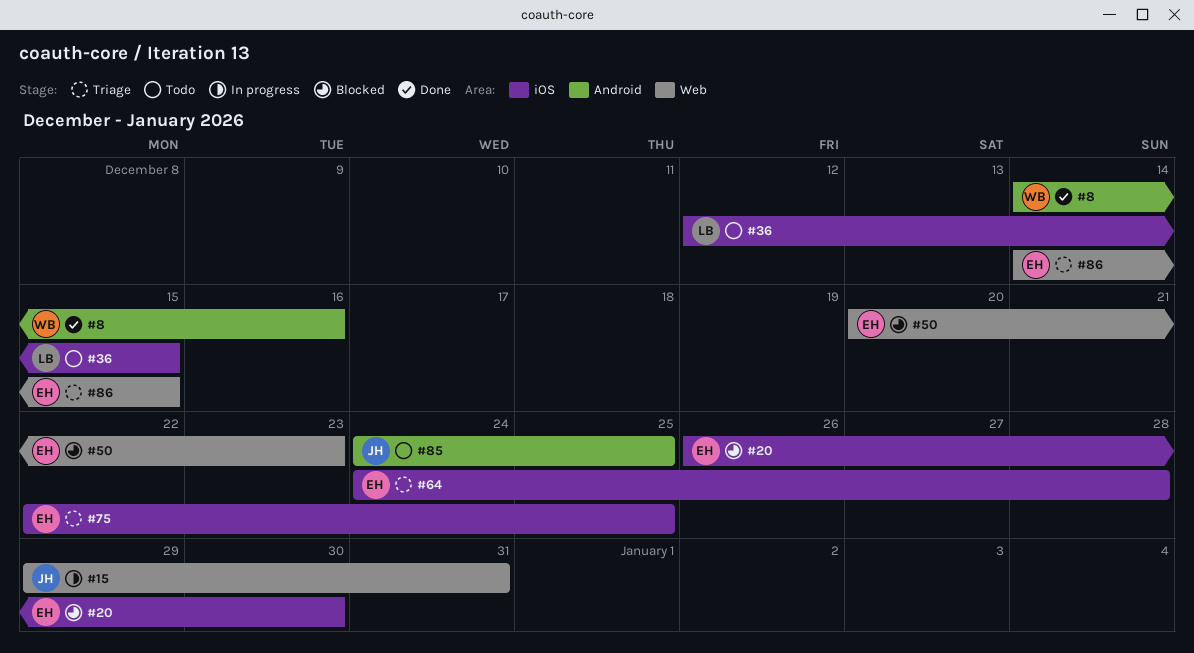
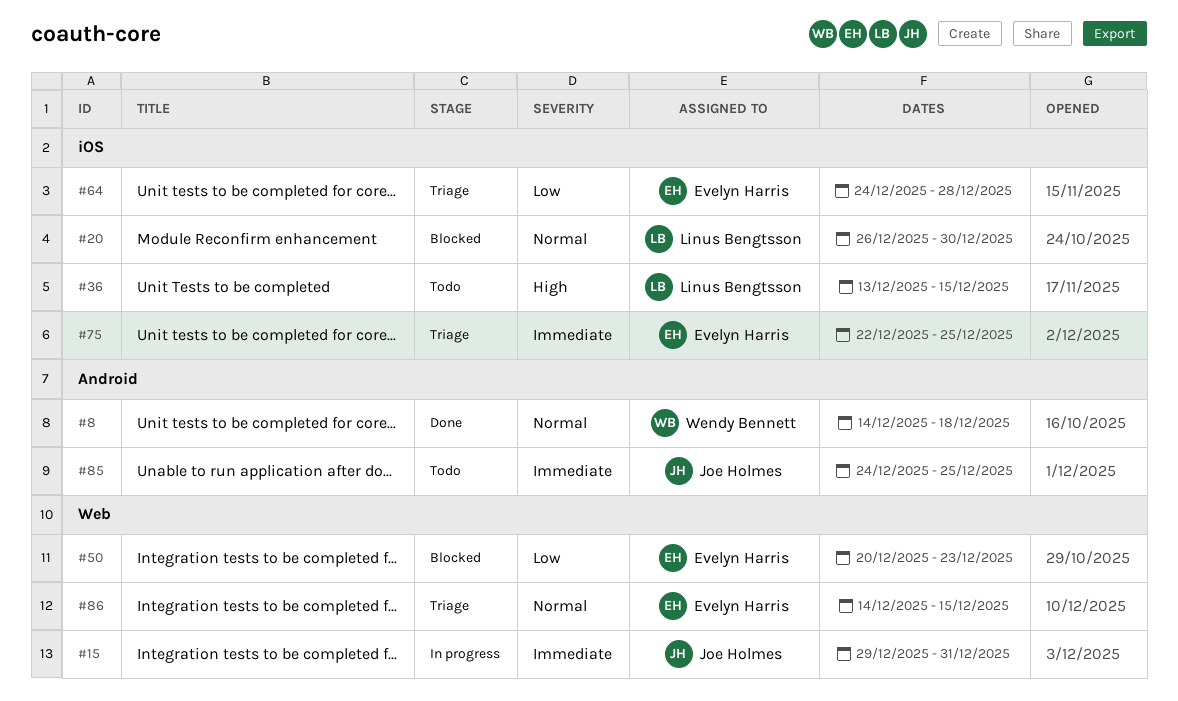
#8, due: Dec 16 -> Dec 18
#20, owner: Evelyn Harris -> Linus Bengtsson
#36, start: Dec 12 -> Dec 13

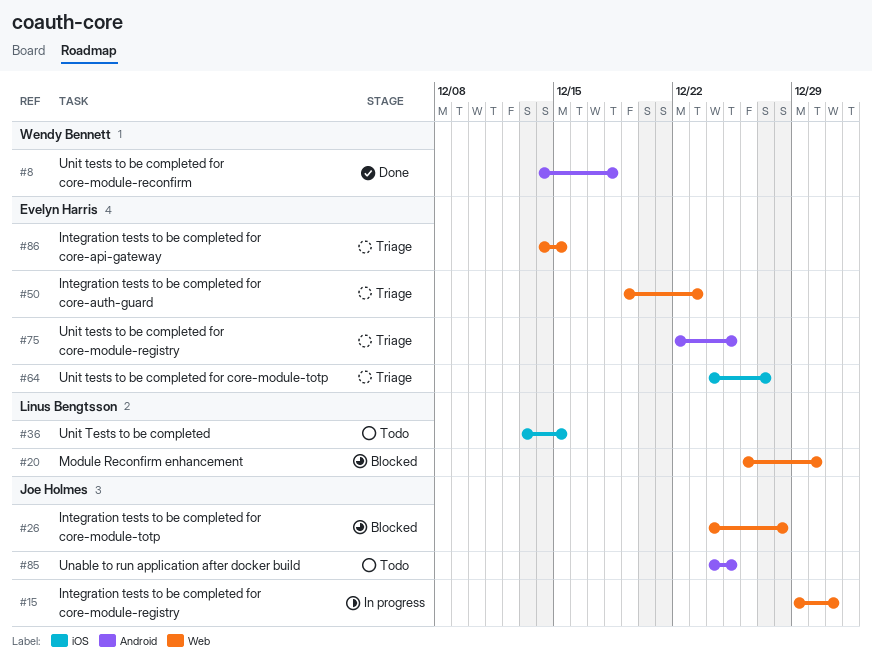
#20, label: iOS -> Web
#26: none -> present
#50, status: Blocked -> Triage
#50, start: Dec 20 -> Dec 19
#64, due: Dec 28 -> Dec 27
#75, label: iOS -> Android

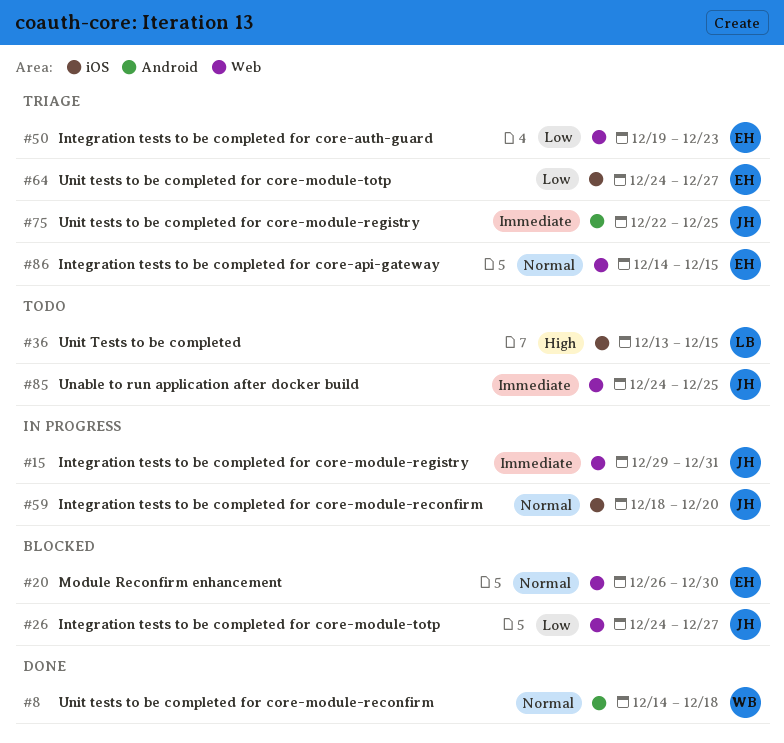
#20, owner: Linus Bengtsson -> Evelyn Harris
#26, due: Dec 28 -> Dec 27
#59: none -> present
#75, owner: Evelyn Harris -> Joe Holmes
#85, label: Android -> Web

